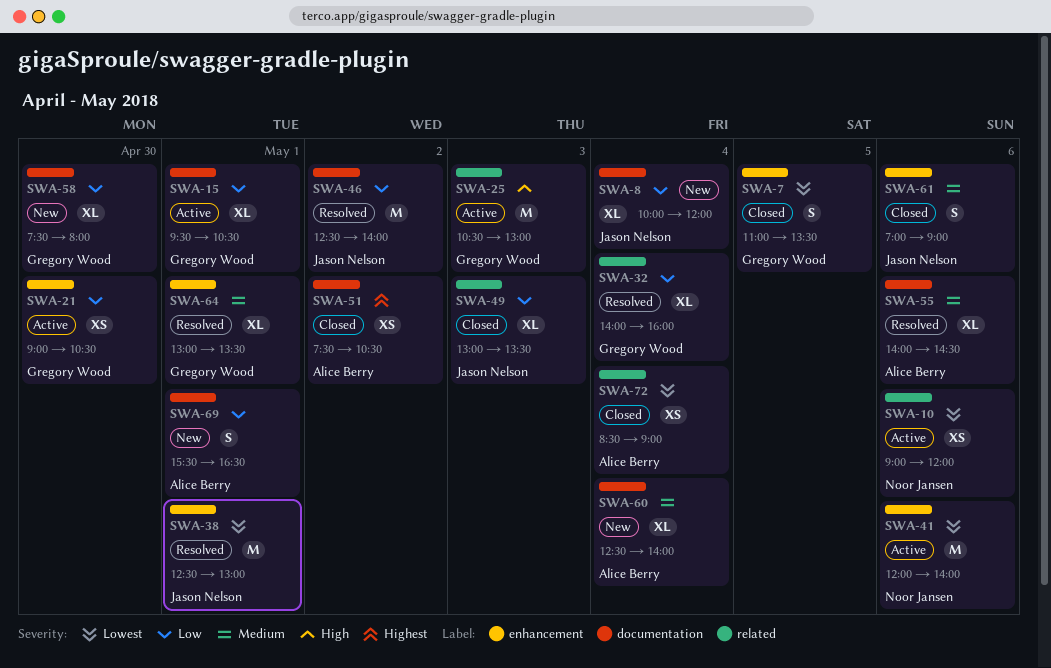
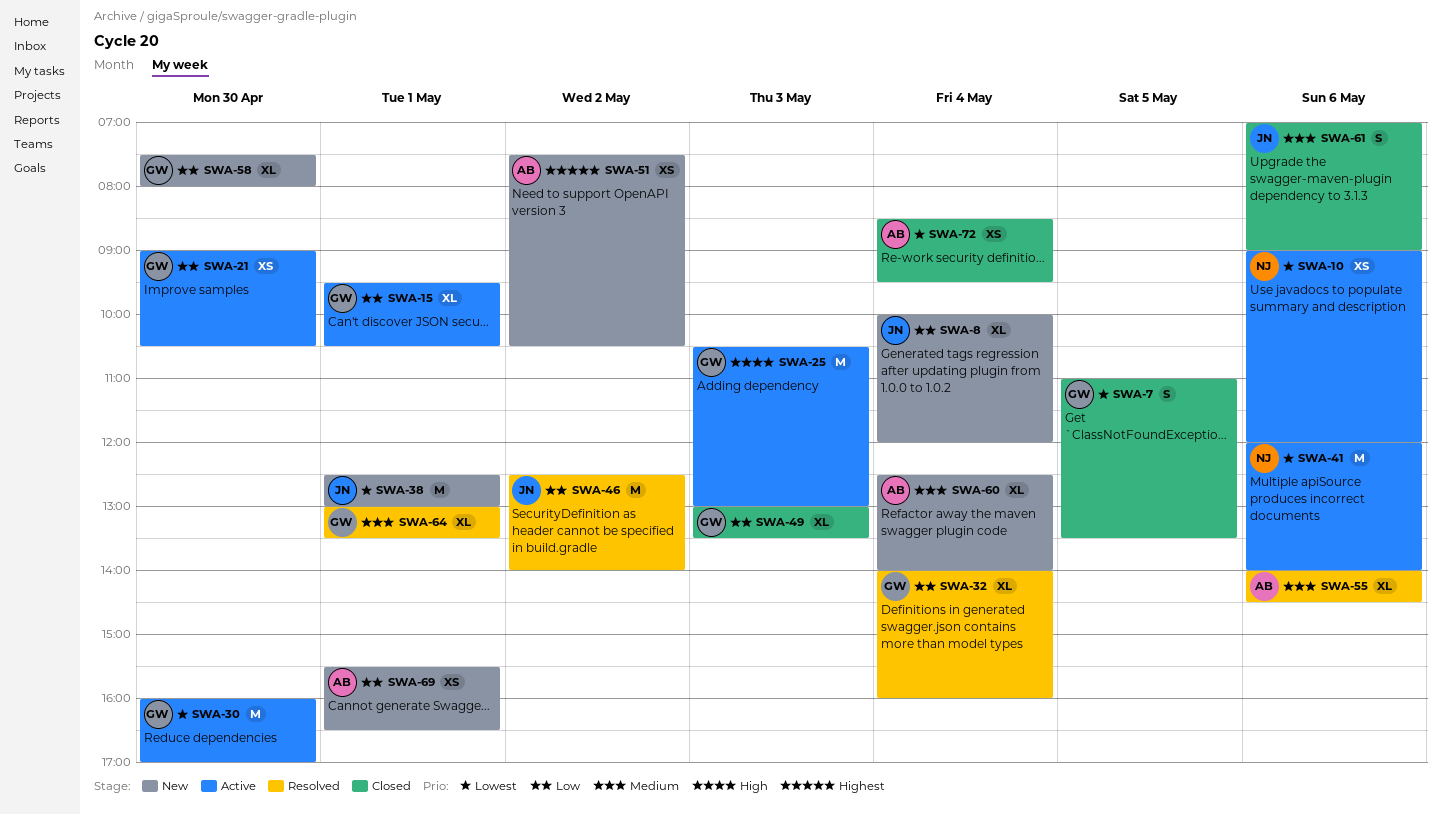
SWA-30: none -> present
SWA-38, status: Resolved -> New
SWA-49, owner: Jason Nelson -> Gregory Wood
SWA-51, status: Closed -> New
SWA-69, estimate: S -> XS
SWA-72, ends: 09:00 -> 09:30

